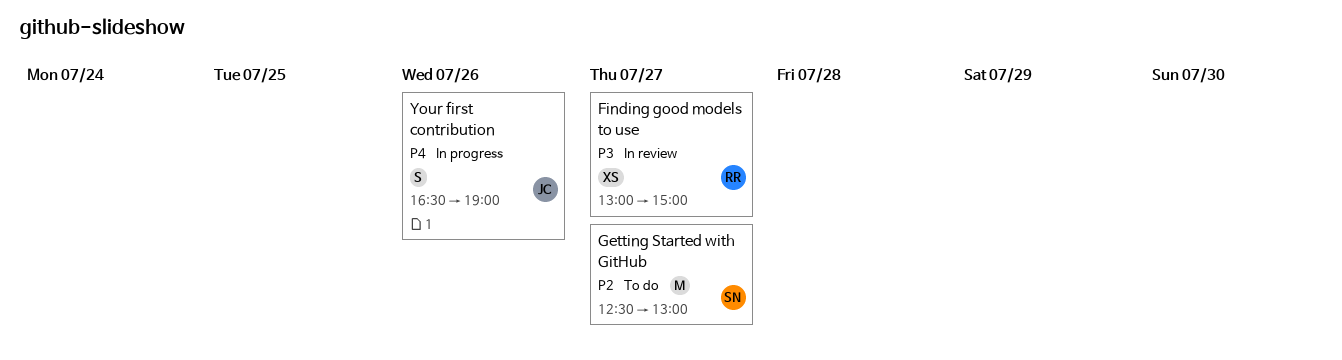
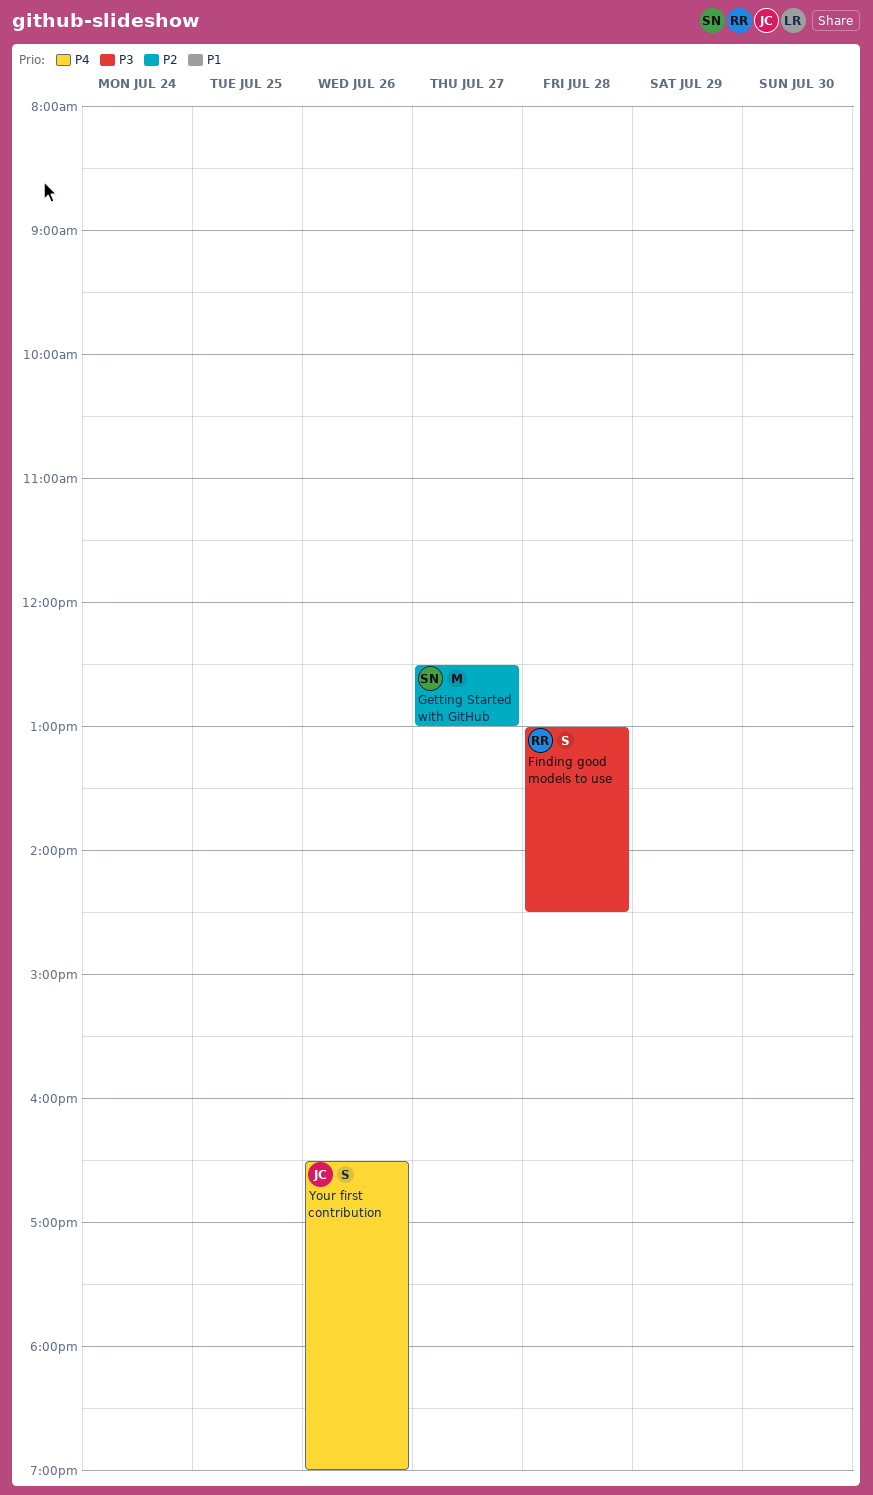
Finding good models to use, estimate: XS -> S
Finding good models to use, day: Jul 27 -> Jul 28
Finding good models to use, ends: 15:00 -> 14:30

